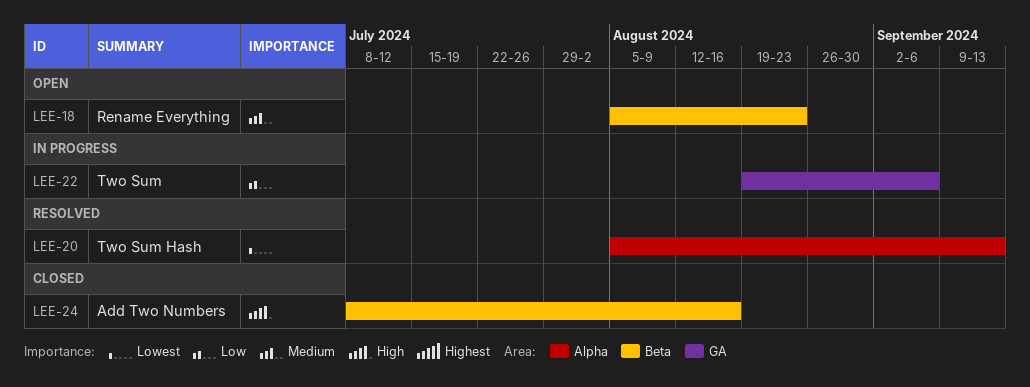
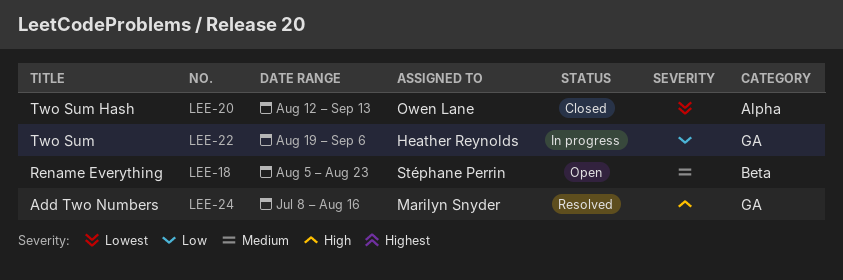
LEE-20, status: Resolved -> Closed
LEE-20, start: Aug 5 -> Aug 12
LEE-24, status: Closed -> Resolved
LEE-24, label: Beta -> GA

